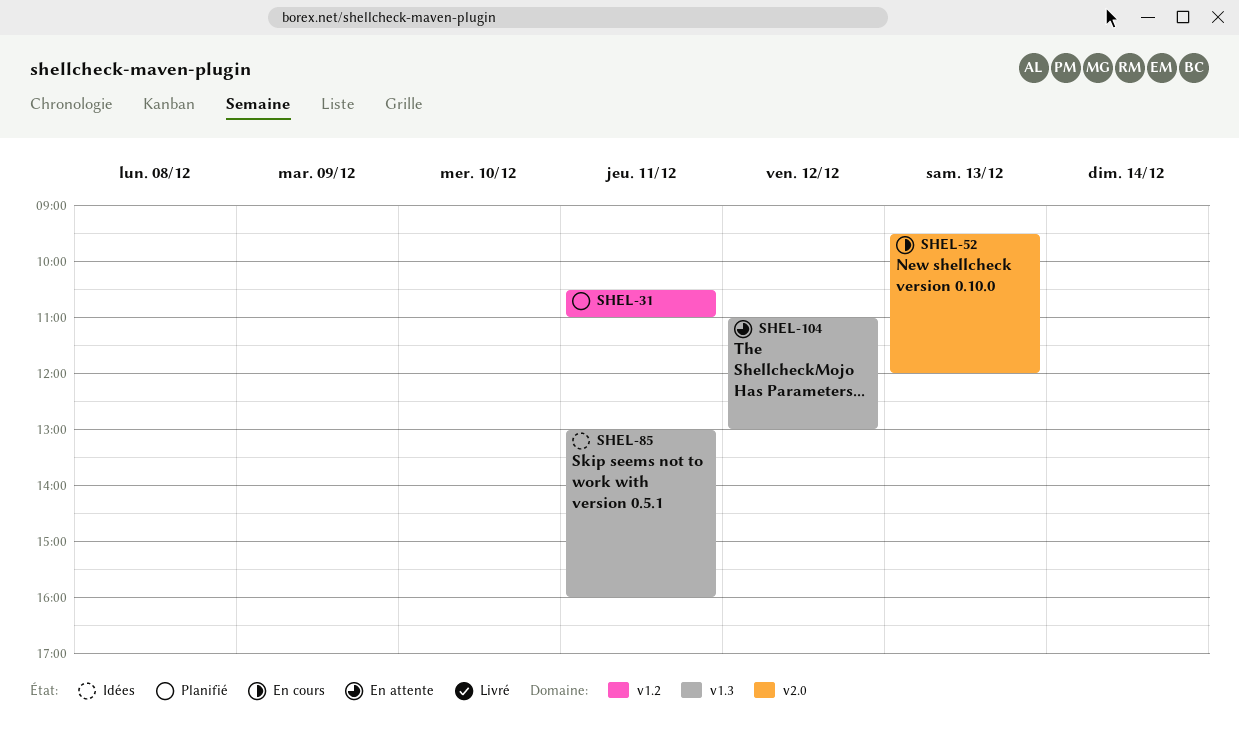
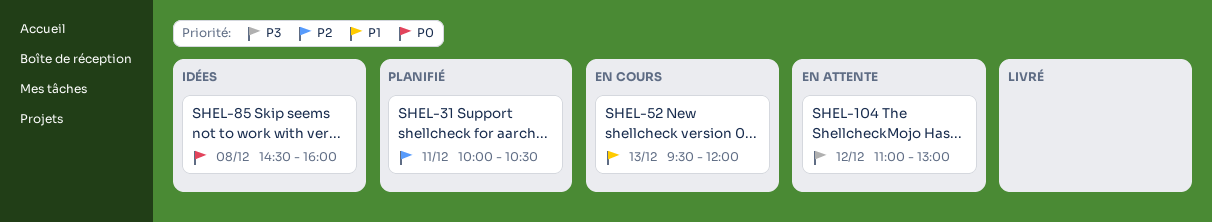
SHEL-31, begins: 10:30 -> 10:00
SHEL-31, ends: 11:00 -> 10:30
SHEL-85, day: Dec 11 -> Dec 8
SHEL-85, begins: 13:00 -> 14:30

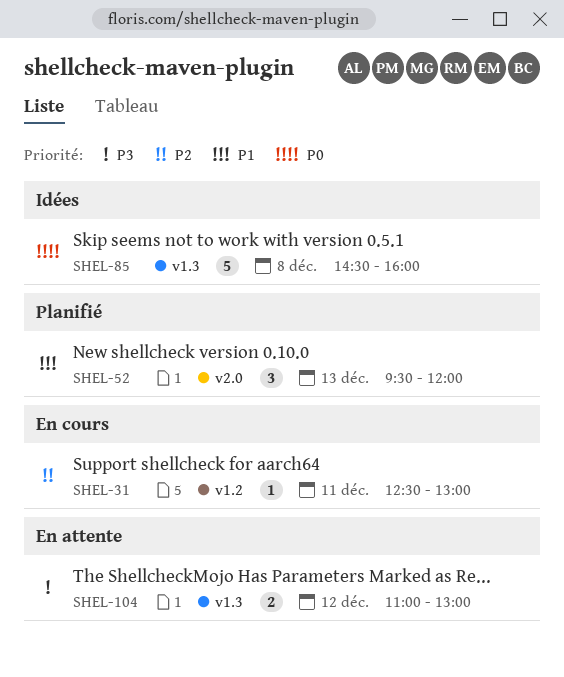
SHEL-31, status: Planifié -> En cours
SHEL-31, begins: 10:00 -> 12:30
SHEL-31, ends: 10:30 -> 13:00
SHEL-52, status: En cours -> Planifié

